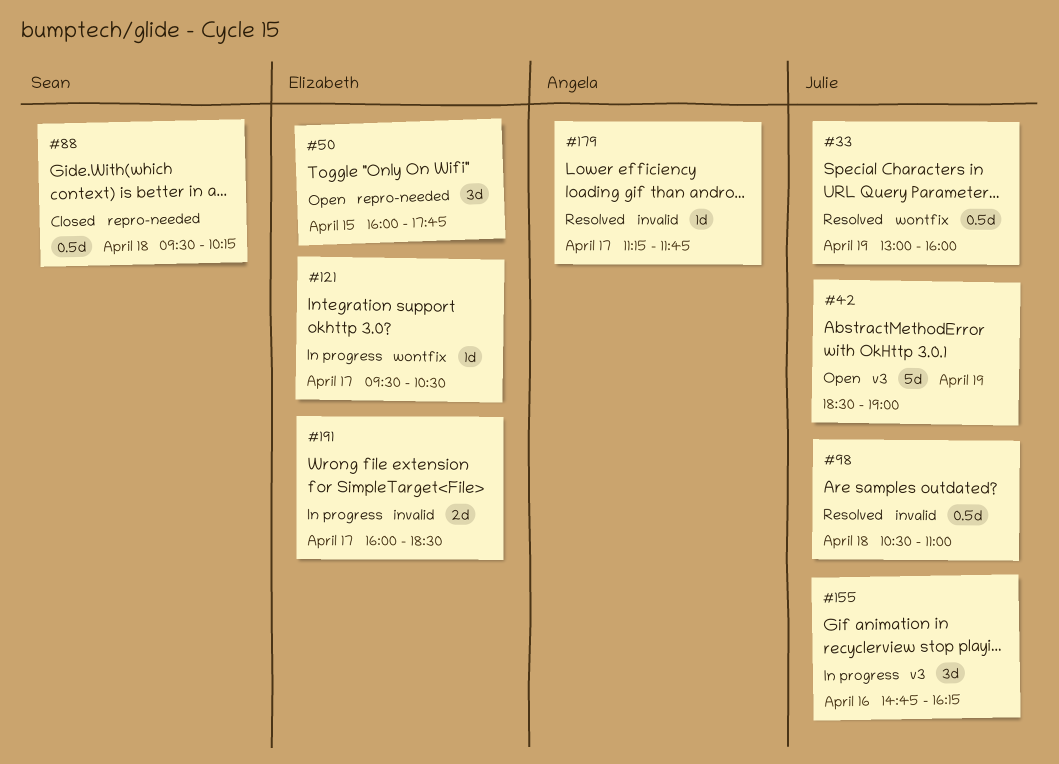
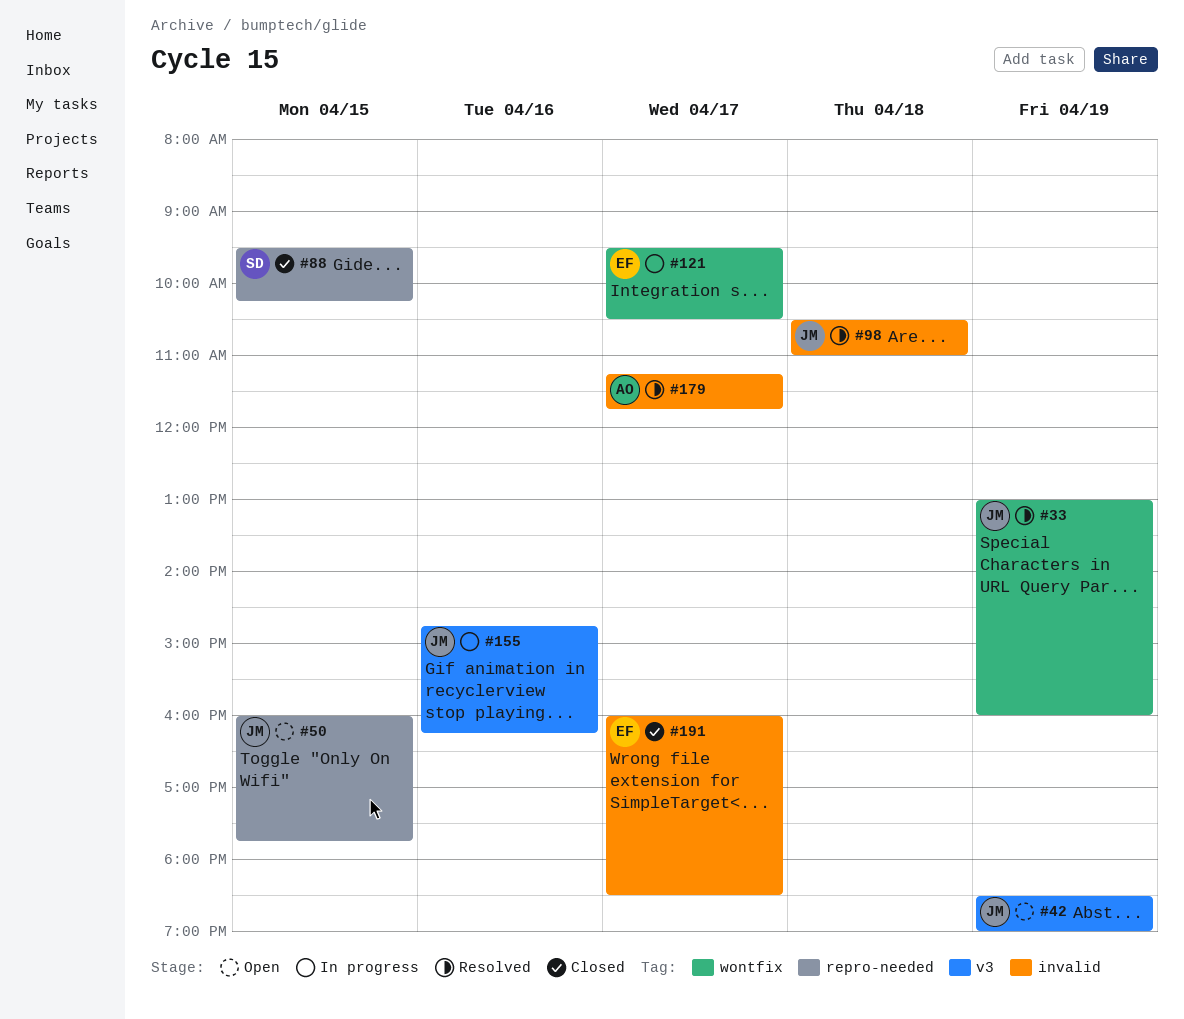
#50, owner: Elizabeth -> Julie
#88, day: Apr 18 -> Apr 15
#191, status: In progress -> Closed

